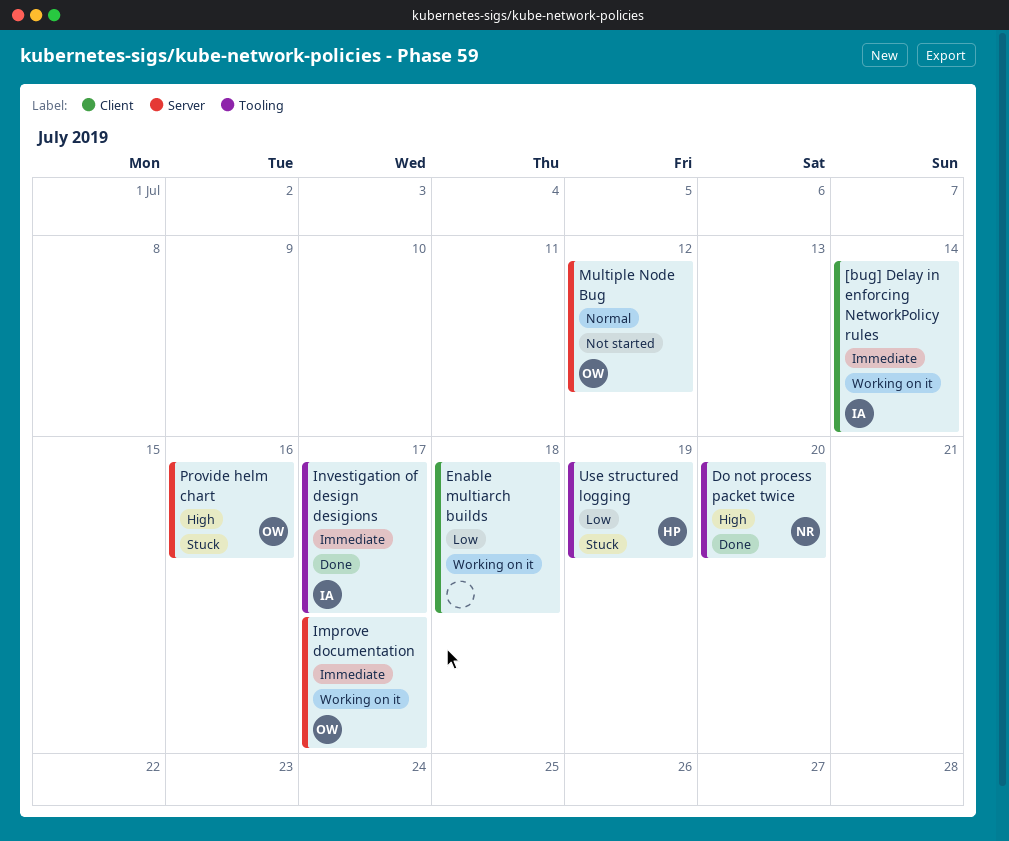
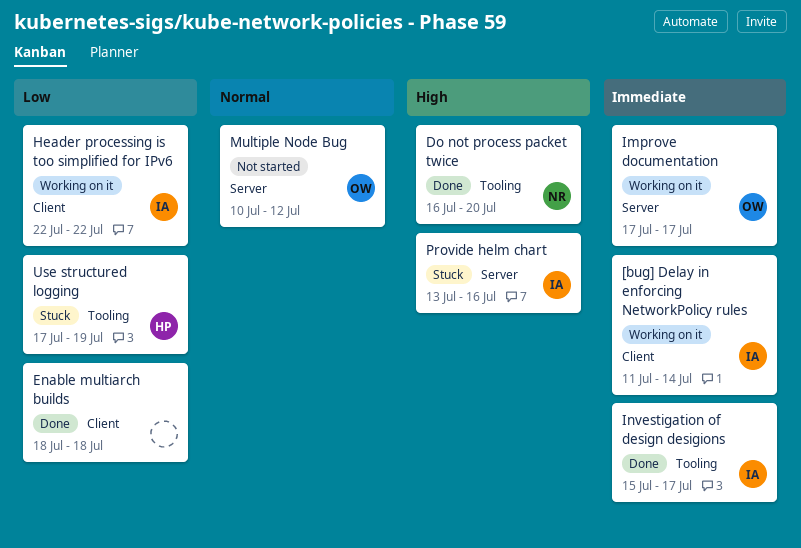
Enable multiarch builds, status: Working on it -> Done
Header processing is too simplified for IPv6: none -> present
Provide helm chart, owner: OW -> IA

